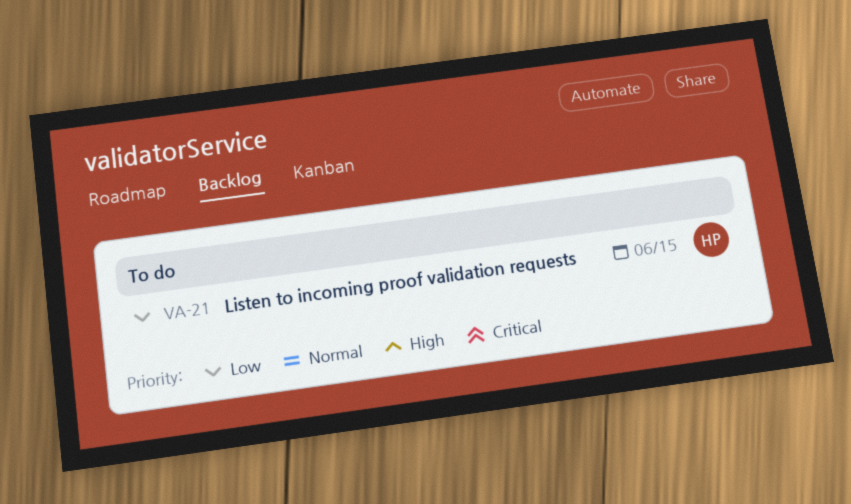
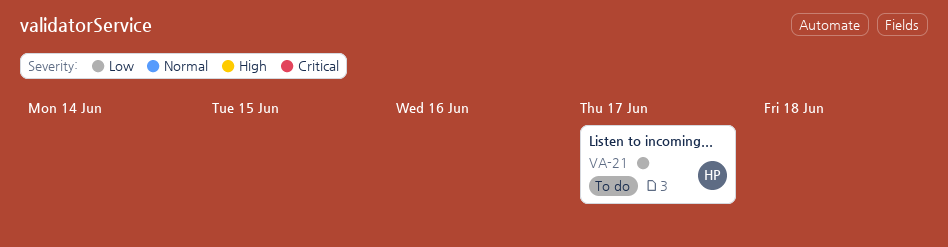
VA-21, due: Jun 15 -> Jun 17

